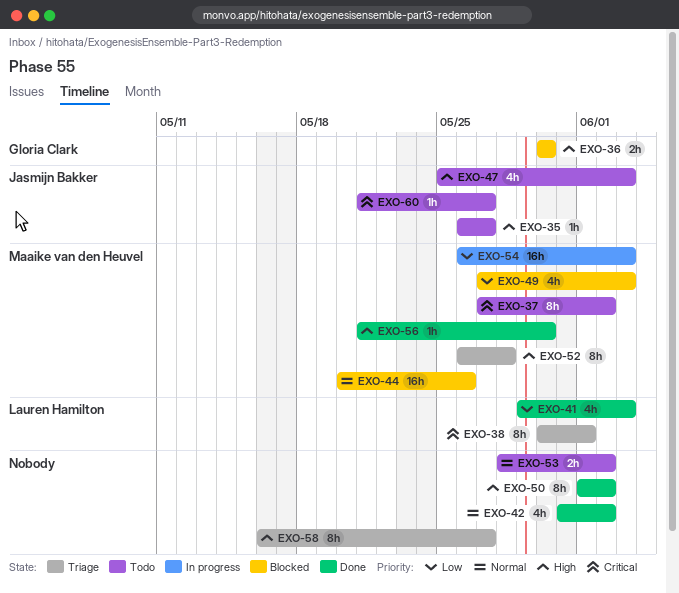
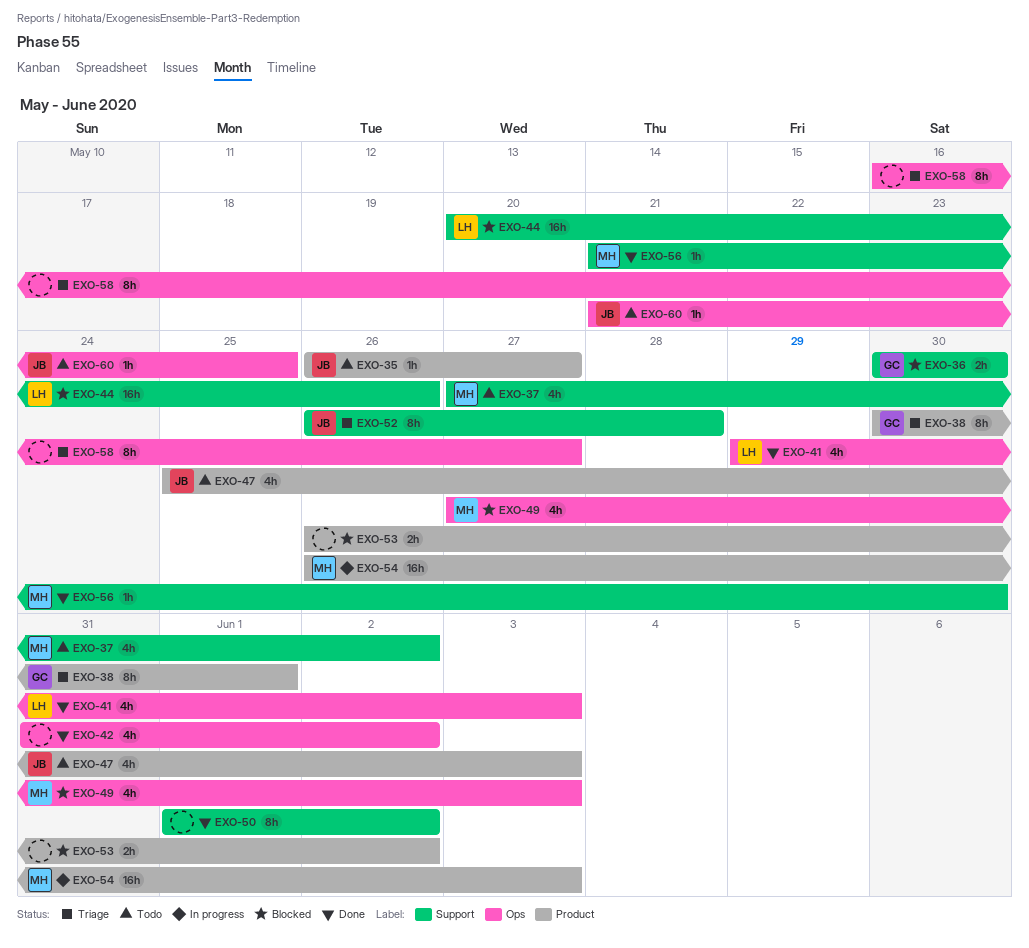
EXO-37, estimate: 8h -> 4h
EXO-38, owner: Lauren Hamilton -> Gloria Clark
EXO-44, owner: Maaike van den Heuvel -> Lauren Hamilton
EXO-52, owner: Maaike van den Heuvel -> Jasmijn Bakker
EXO-53, status: Todo -> Blocked
EXO-53, start: May 28 -> May 26
EXO-60, due: May 27 -> May 25

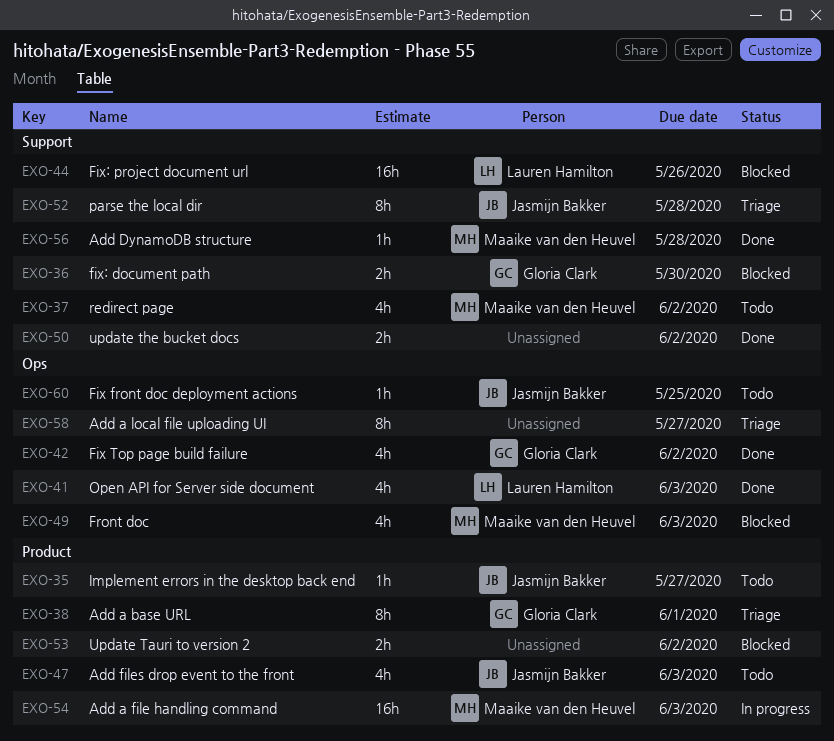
EXO-42, owner: none -> Gloria Clark
EXO-50, estimate: 8h -> 2h
EXO-56, due: May 30 -> May 28

